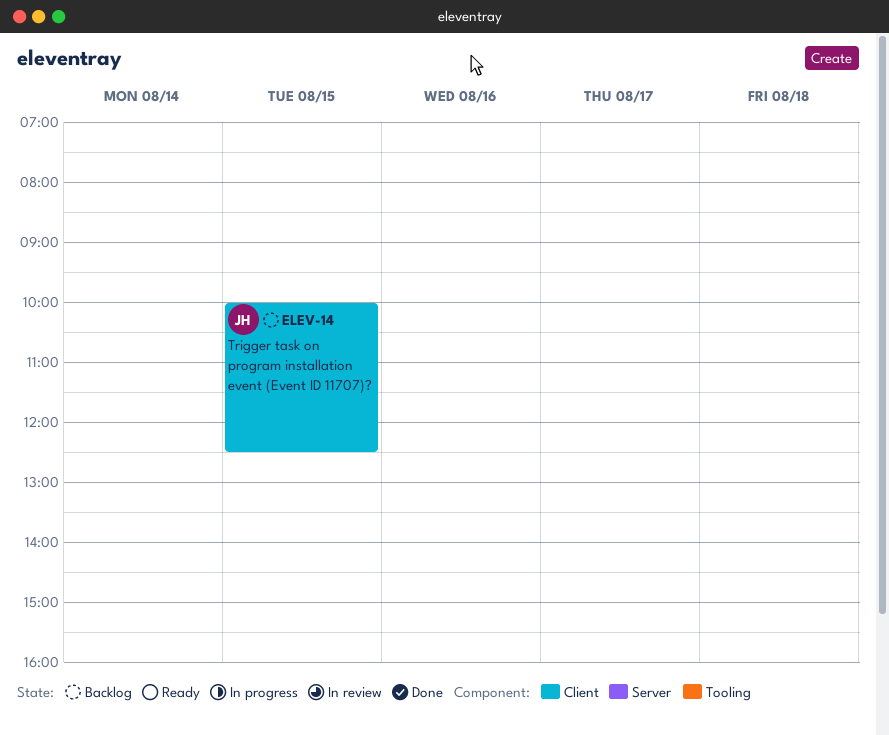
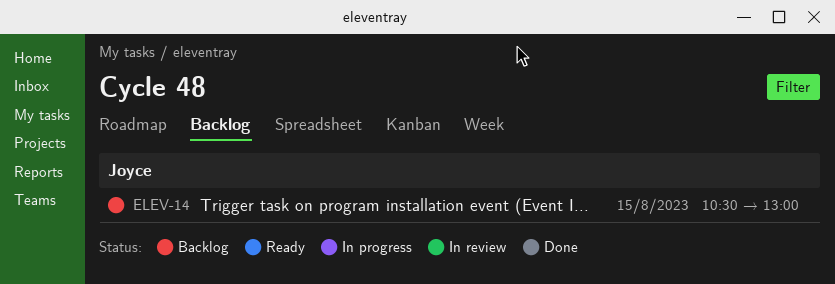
ELEV-14, begins: 10:00 -> 10:30
ELEV-14, ends: 12:30 -> 13:00

